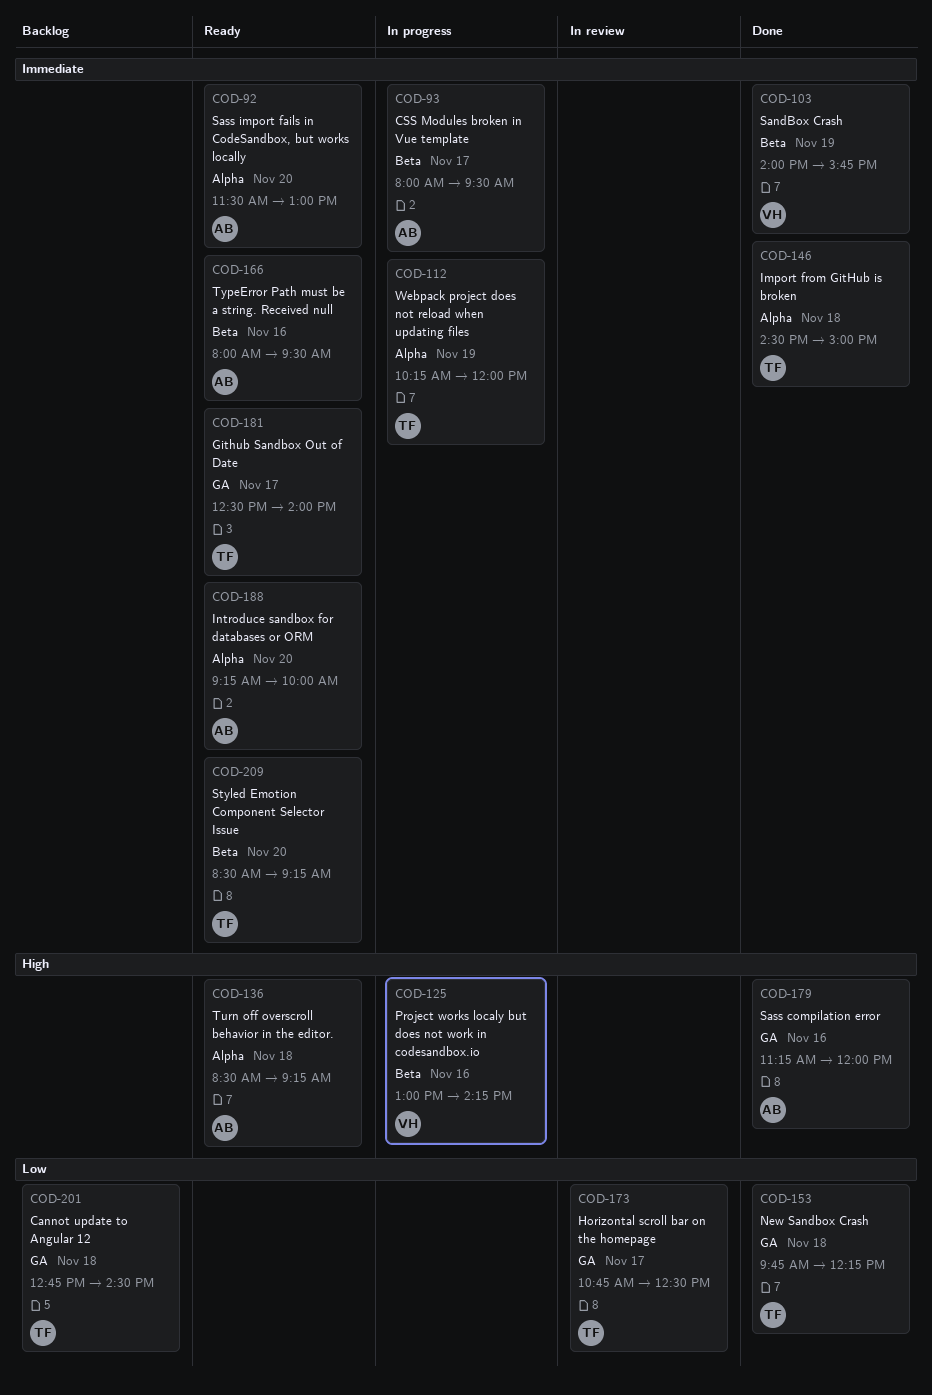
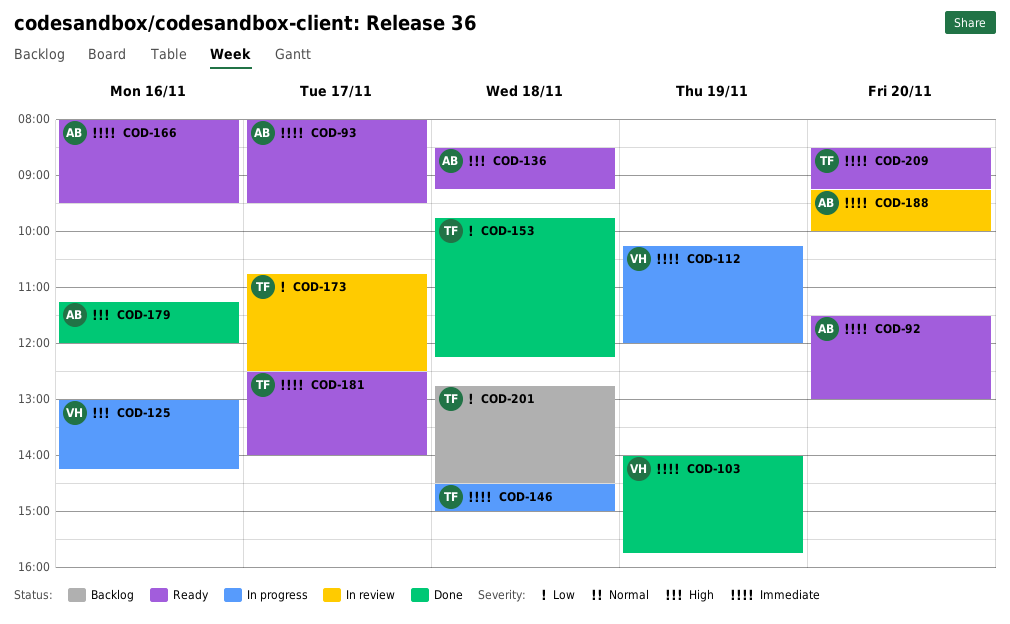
COD-93, status: In progress -> Ready
COD-112, owner: TF -> VH
COD-146, status: Done -> In progress
COD-188, status: Ready -> In review

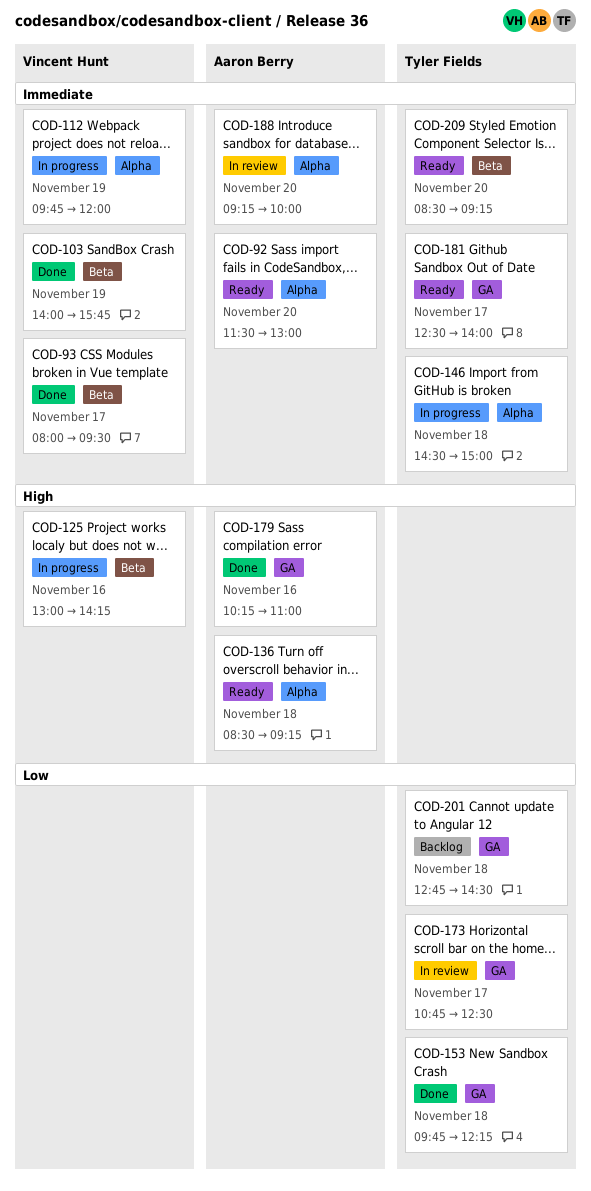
COD-93, status: Ready -> Done
COD-93, owner: Aaron Berry -> Vincent Hunt
COD-112, begins: 10:15 -> 09:45
COD-166: present -> none
COD-179, begins: 11:15 -> 10:15
COD-179, ends: 12:00 -> 11:00

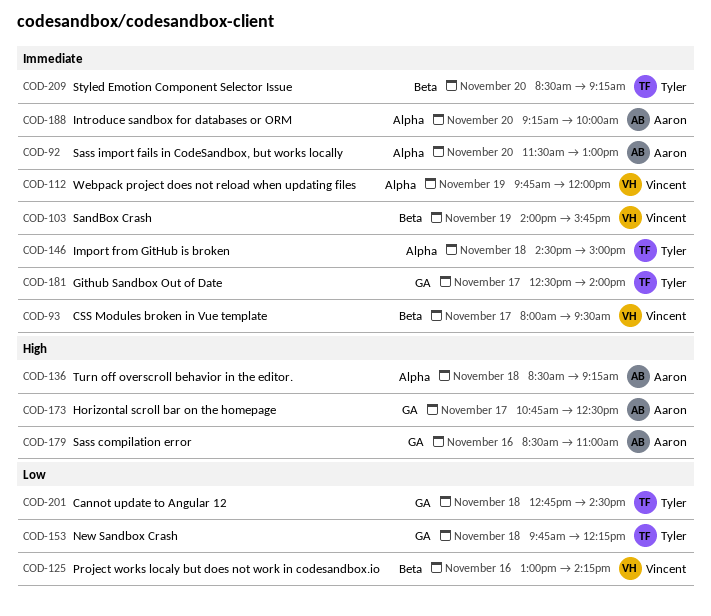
COD-125, priority: High -> Low
COD-173, owner: Tyler Fields -> Aaron Berry
COD-173, priority: Low -> High
COD-179, begins: 10:15 -> 08:30

